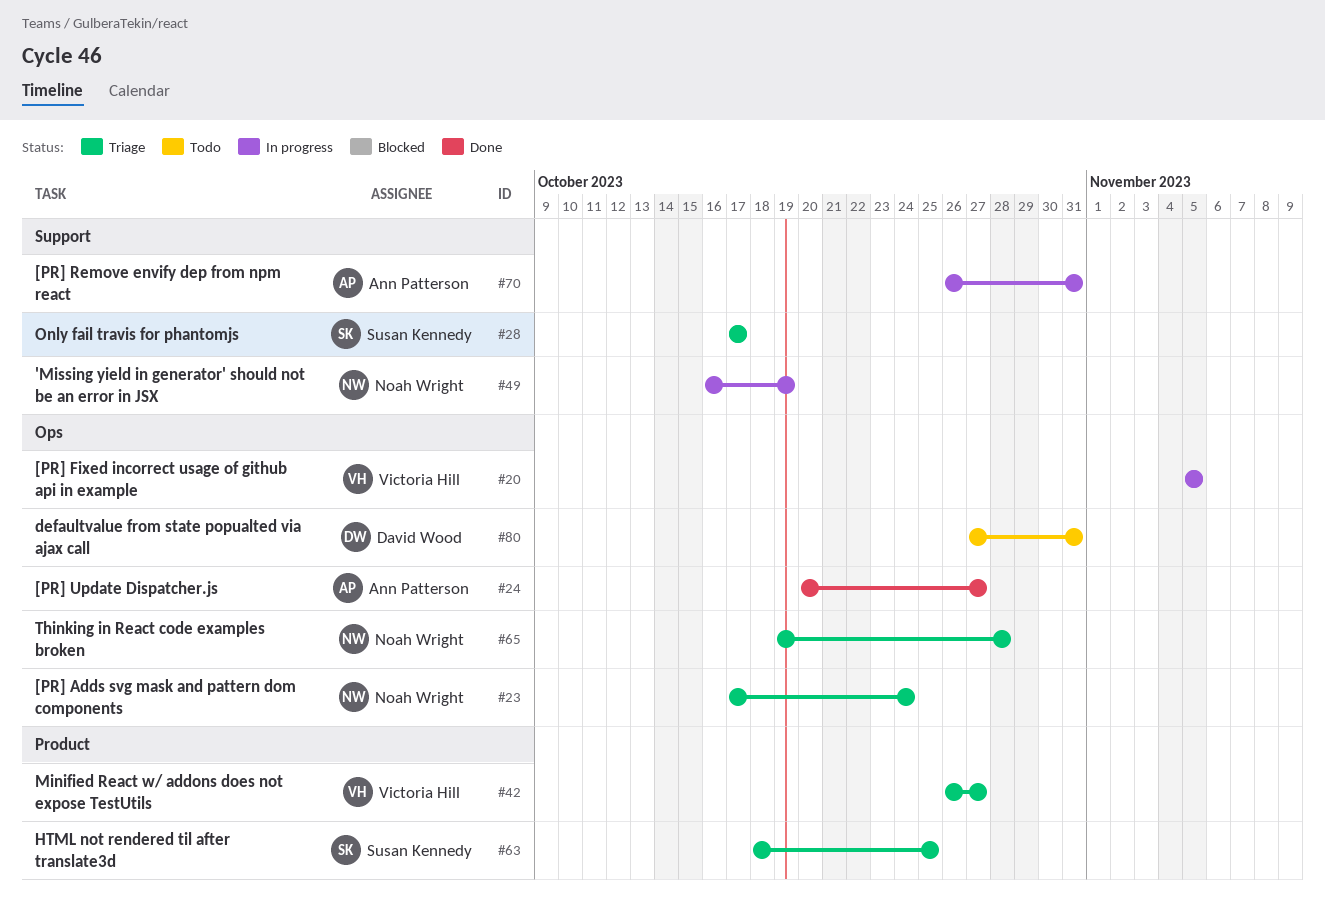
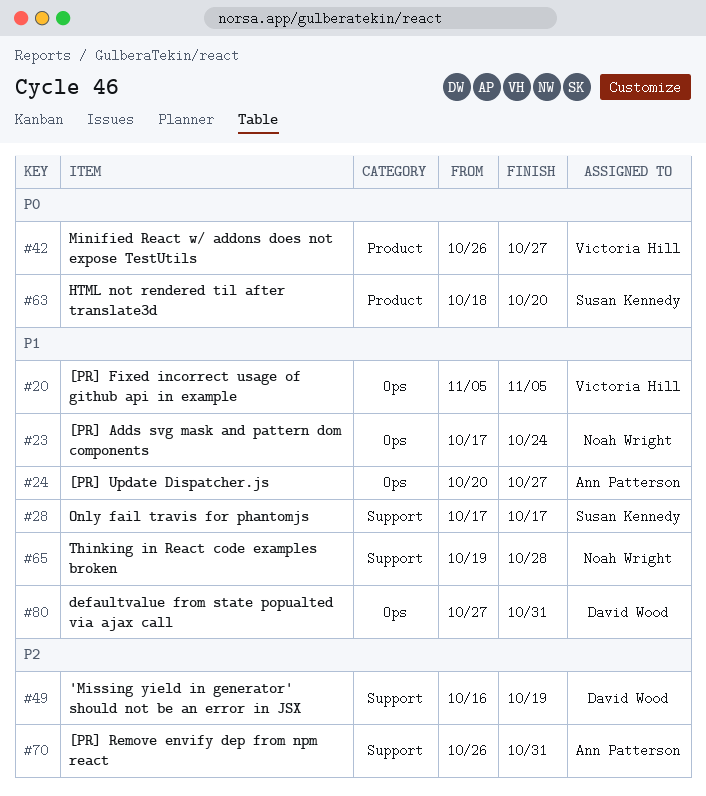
#49, owner: Noah Wright -> David Wood
#63, due: Oct 25 -> Oct 20
#65, label: Ops -> Support

